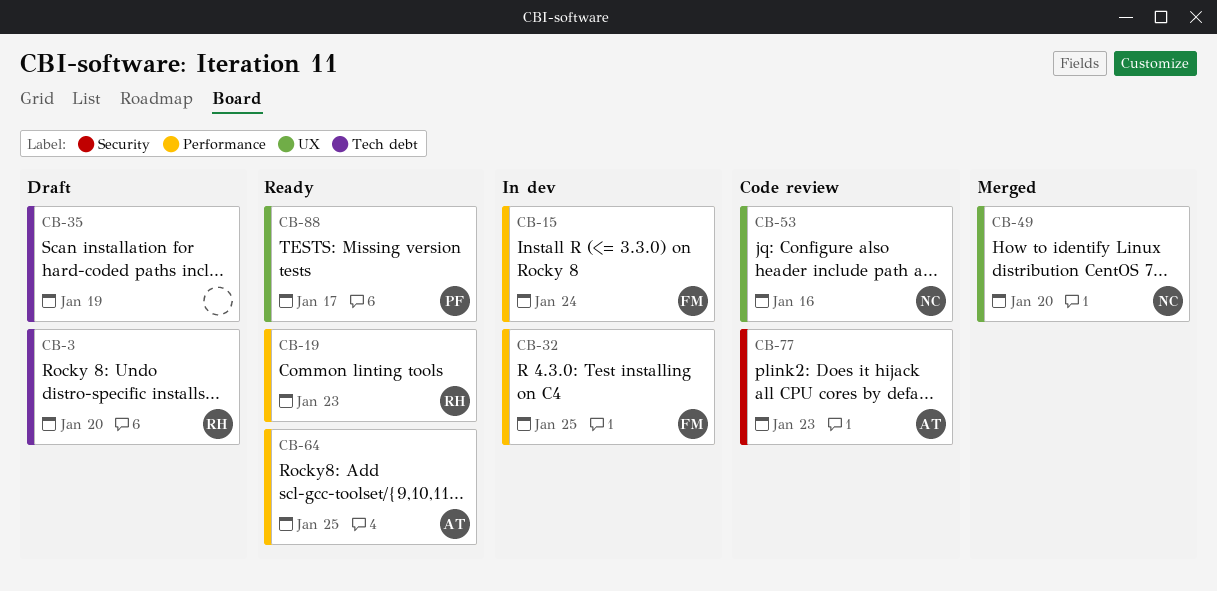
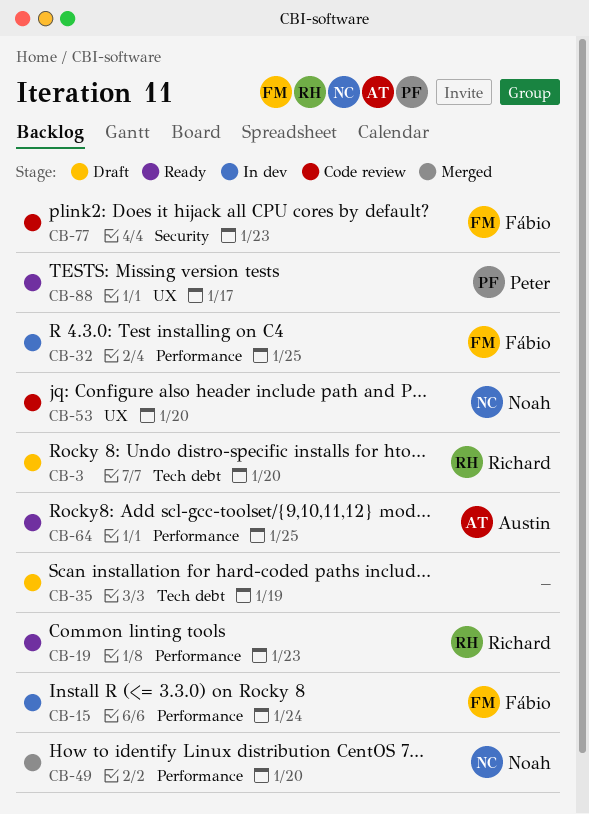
CB-49, label: UX -> Performance
CB-53, due: Jan 16 -> Jan 20
CB-77, owner: Austin -> Fábio

